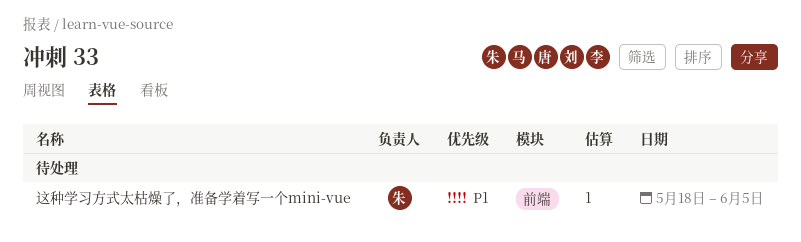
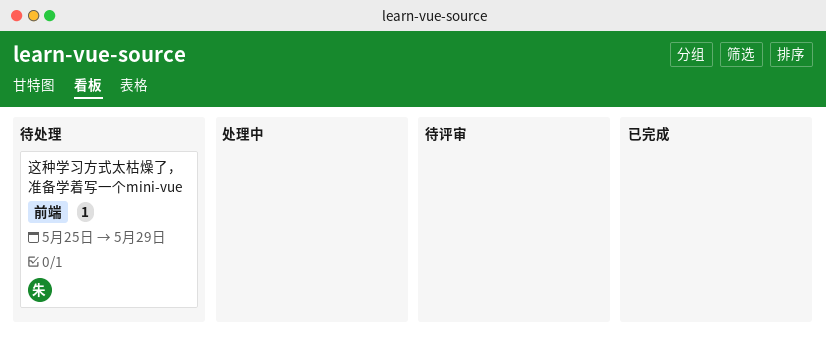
这种学习方式太枯燥了，准备学着写一个mini-vue, start: May 18 -> May 25
这种学习方式太枯燥了，准备学着写一个mini-vue, due: Jun 5 -> May 29

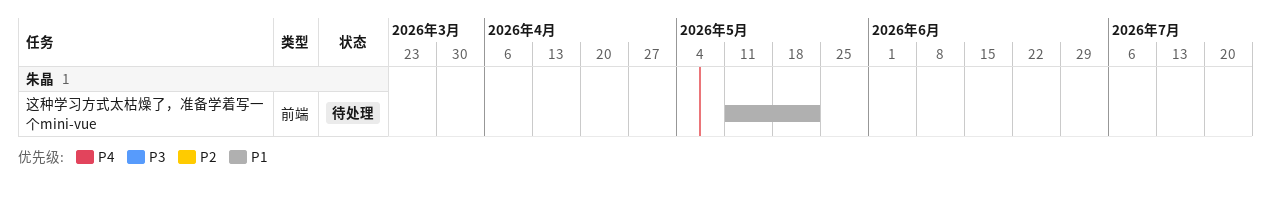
这种学习方式太枯燥了，准备学着写一个mini-vue, start: May 25 -> May 11
这种学习方式太枯燥了，准备学着写一个mini-vue, due: May 29 -> May 22

